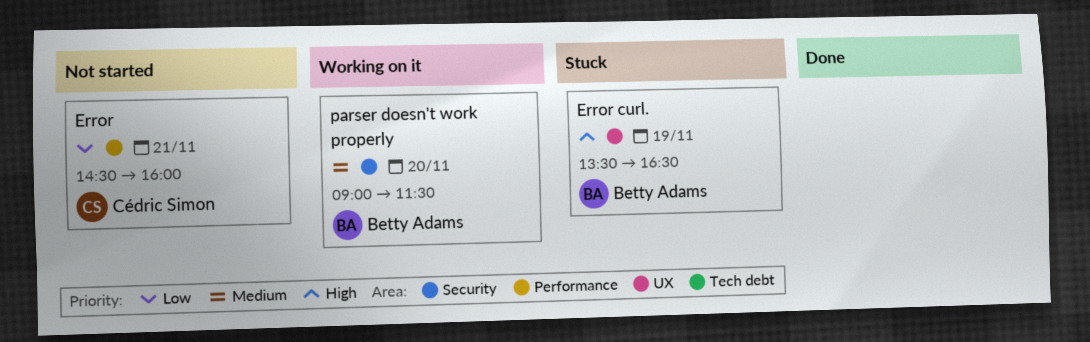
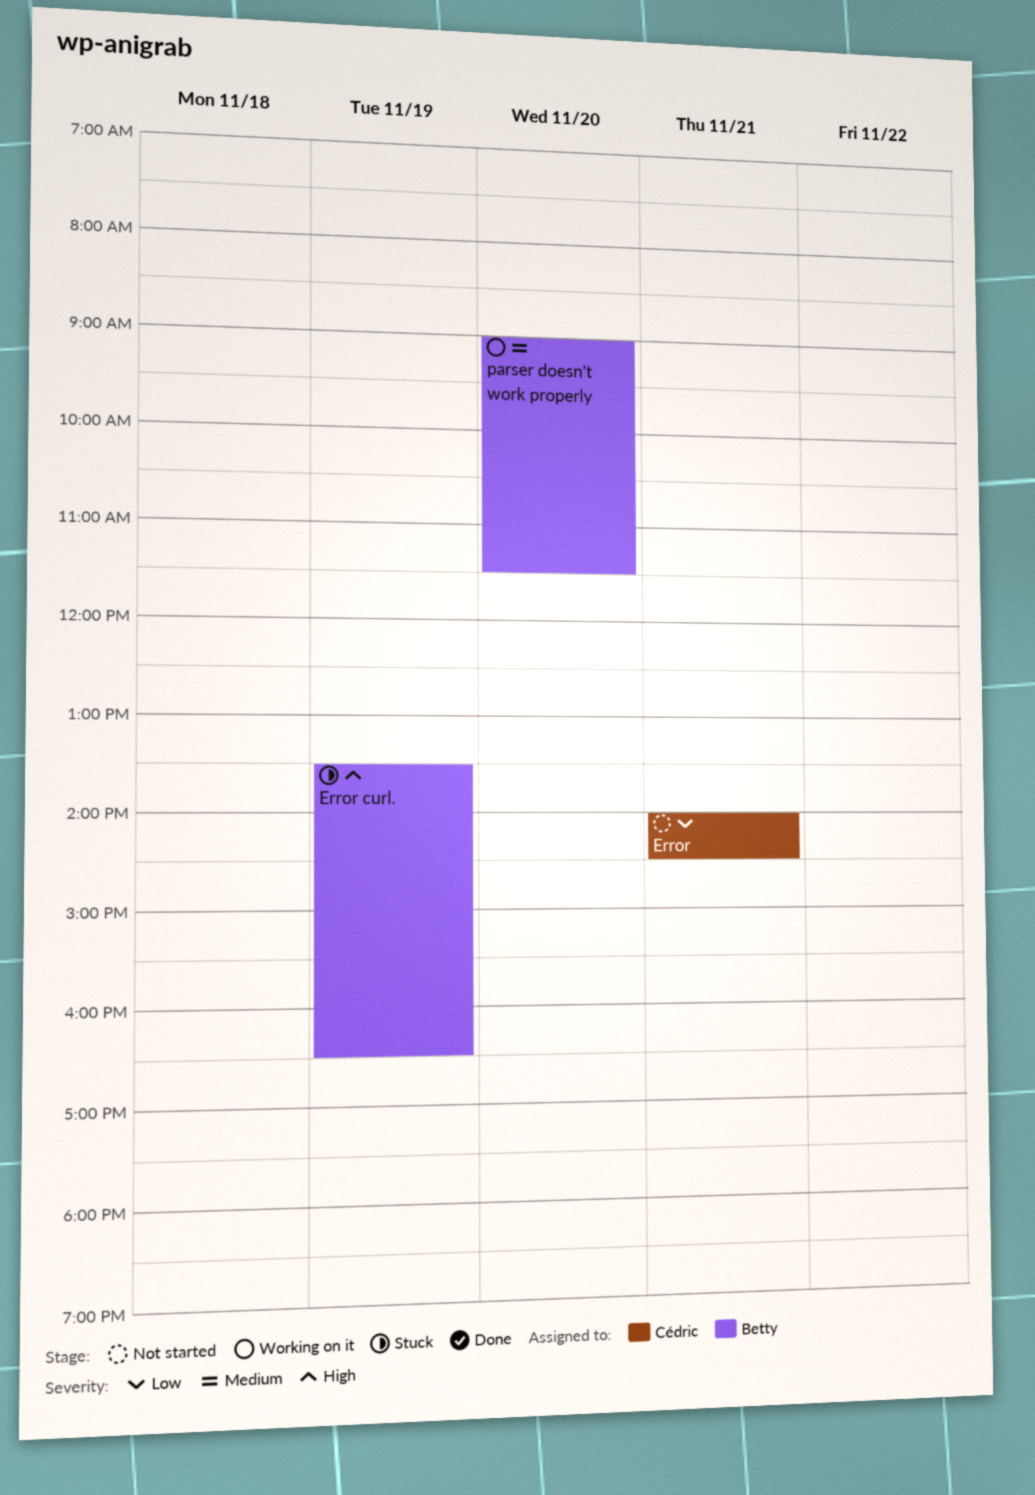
Error, begins: 14:30 -> 14:00
Error, ends: 16:00 -> 14:30

